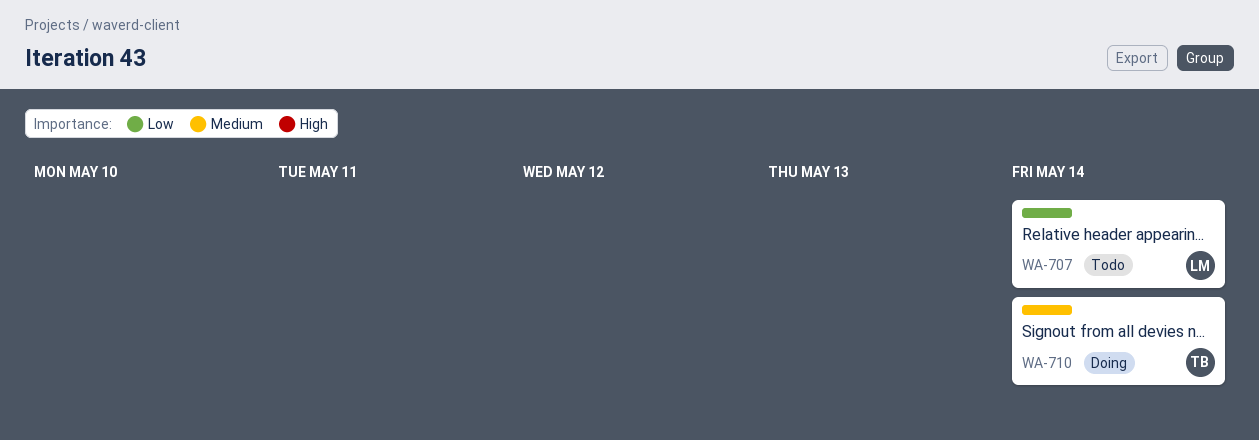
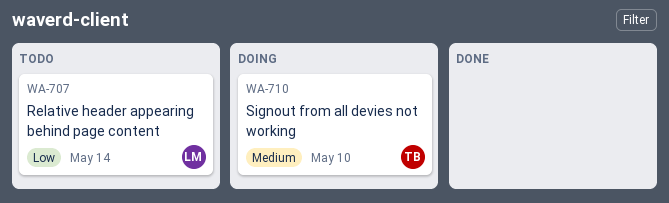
WA-710, due: May 14 -> May 10

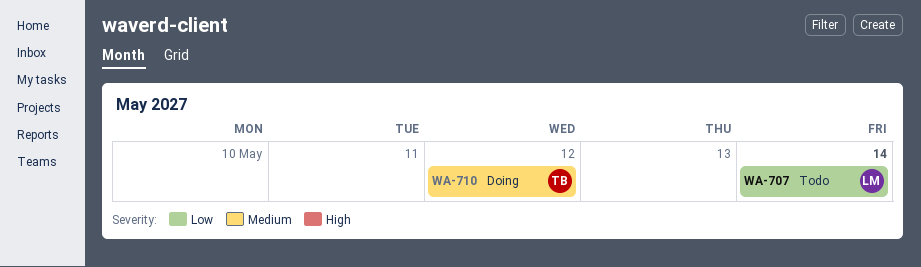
WA-710, due: May 10 -> May 12

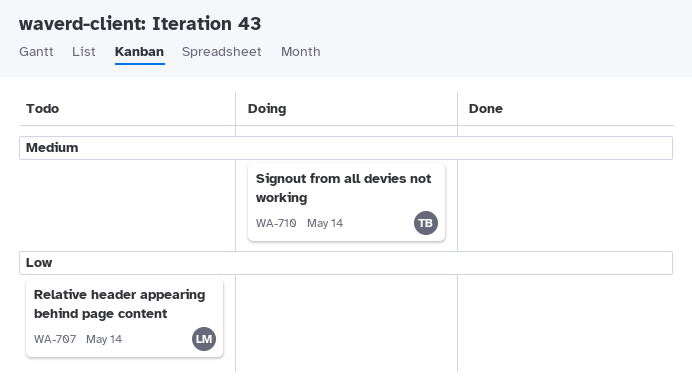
WA-710, due: May 12 -> May 14

